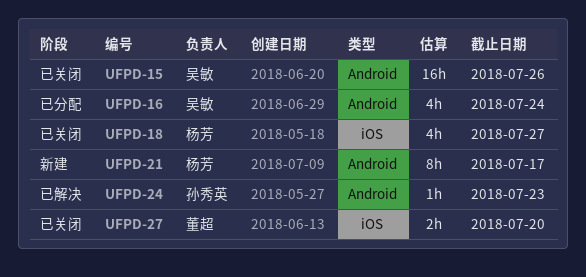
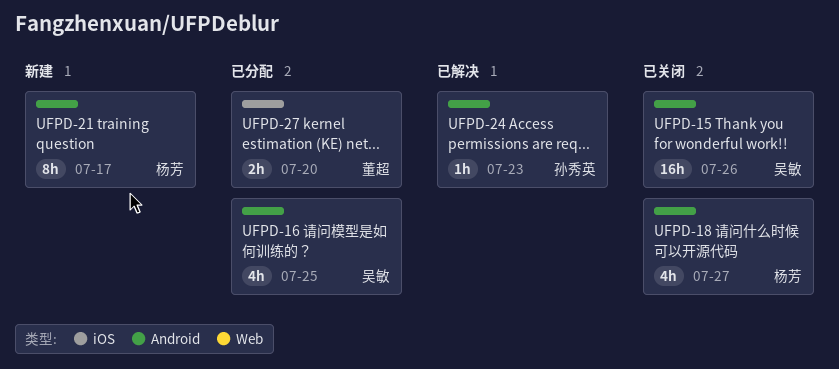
UFPD-16, due: Jul 24 -> Jul 25
UFPD-18, label: iOS -> Android
UFPD-27, status: 已关闭 -> 已分配

